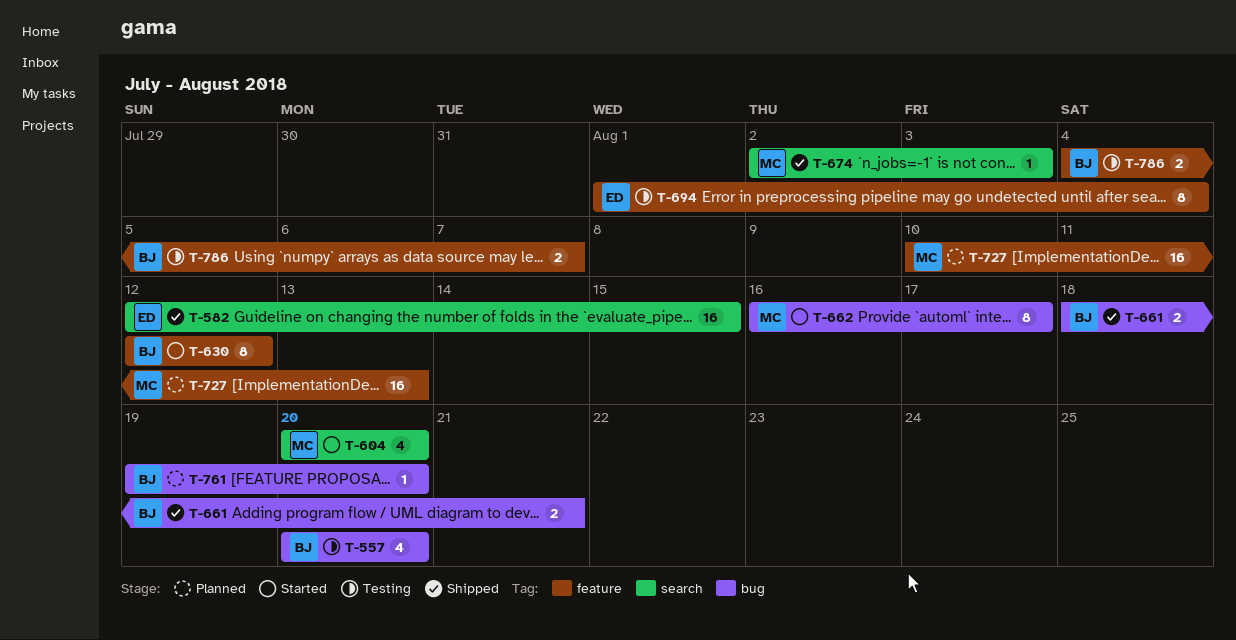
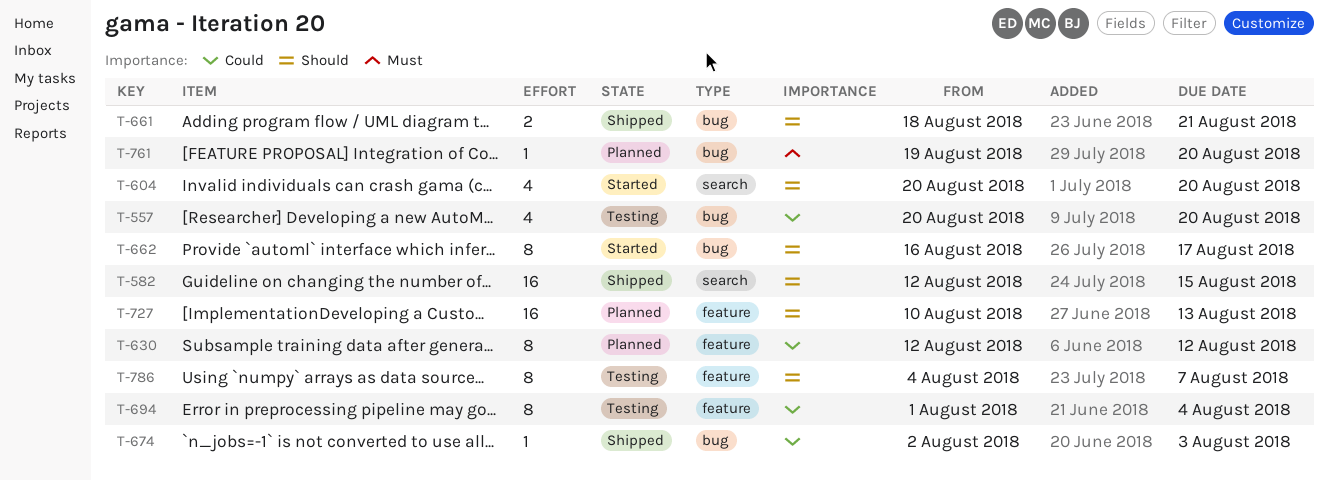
T-630, status: Started -> Planned
T-674, label: search -> bug
T-786, estimate: 2 -> 8

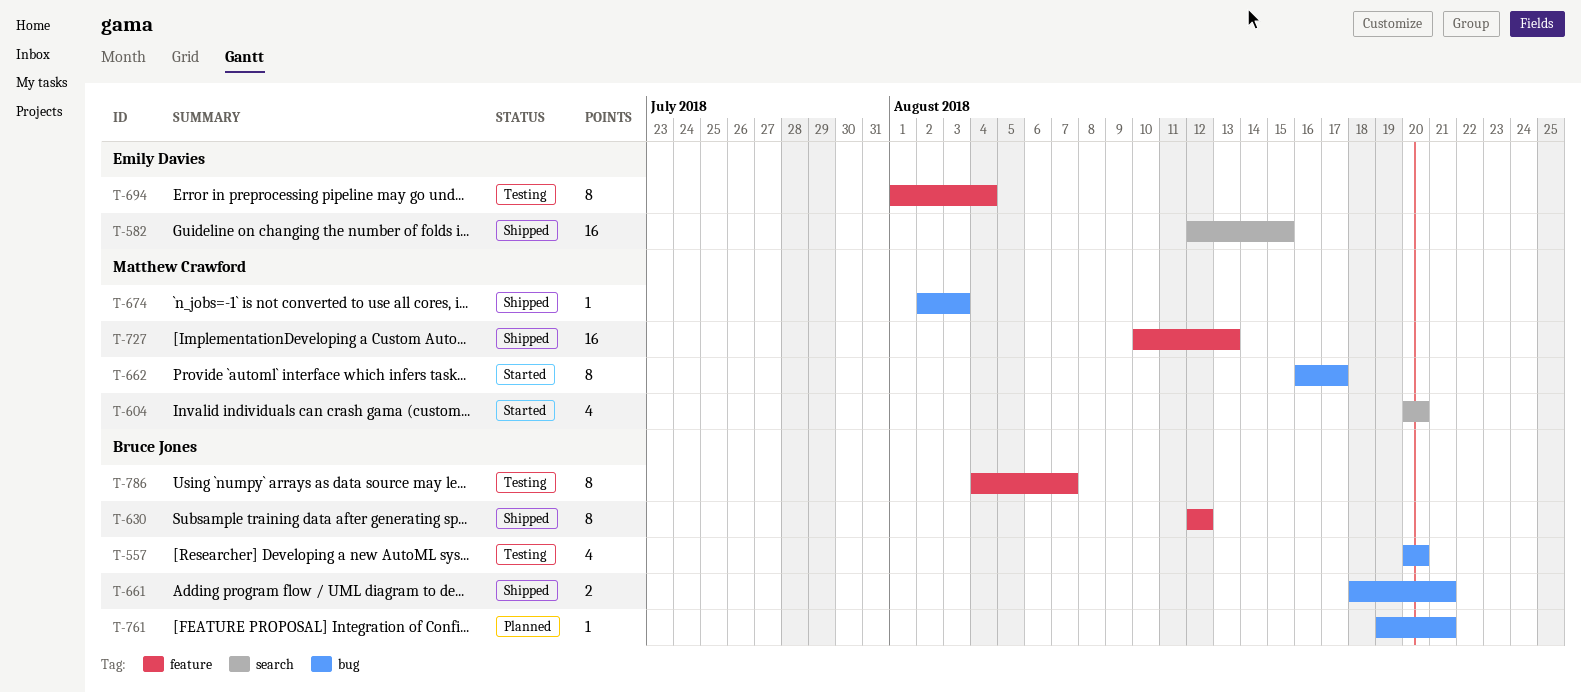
T-630, status: Planned -> Shipped
T-727, status: Planned -> Shipped
T-761, due: Aug 20 -> Aug 21

